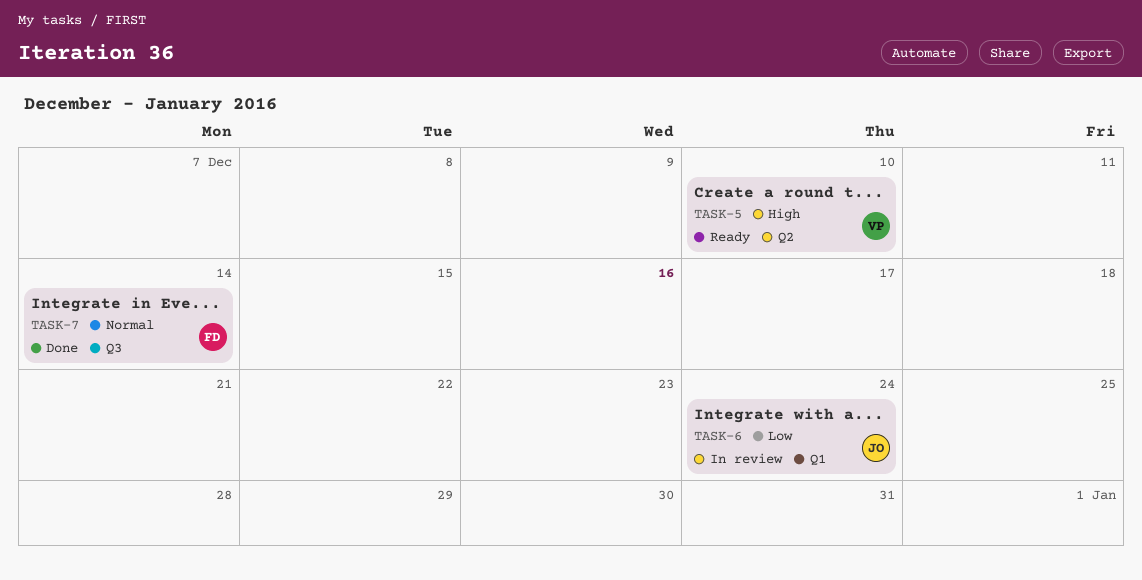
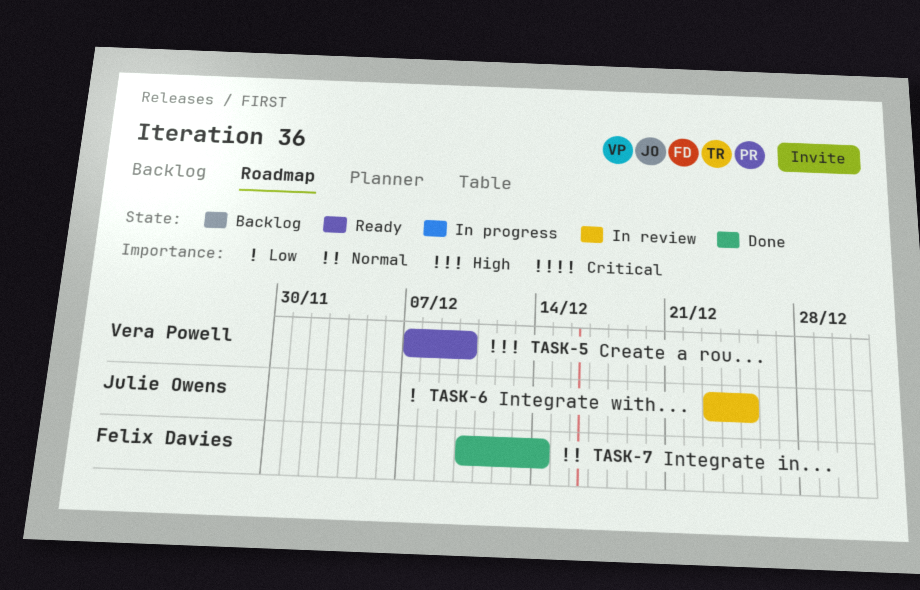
TASK-6, due: Dec 24 -> Dec 25

